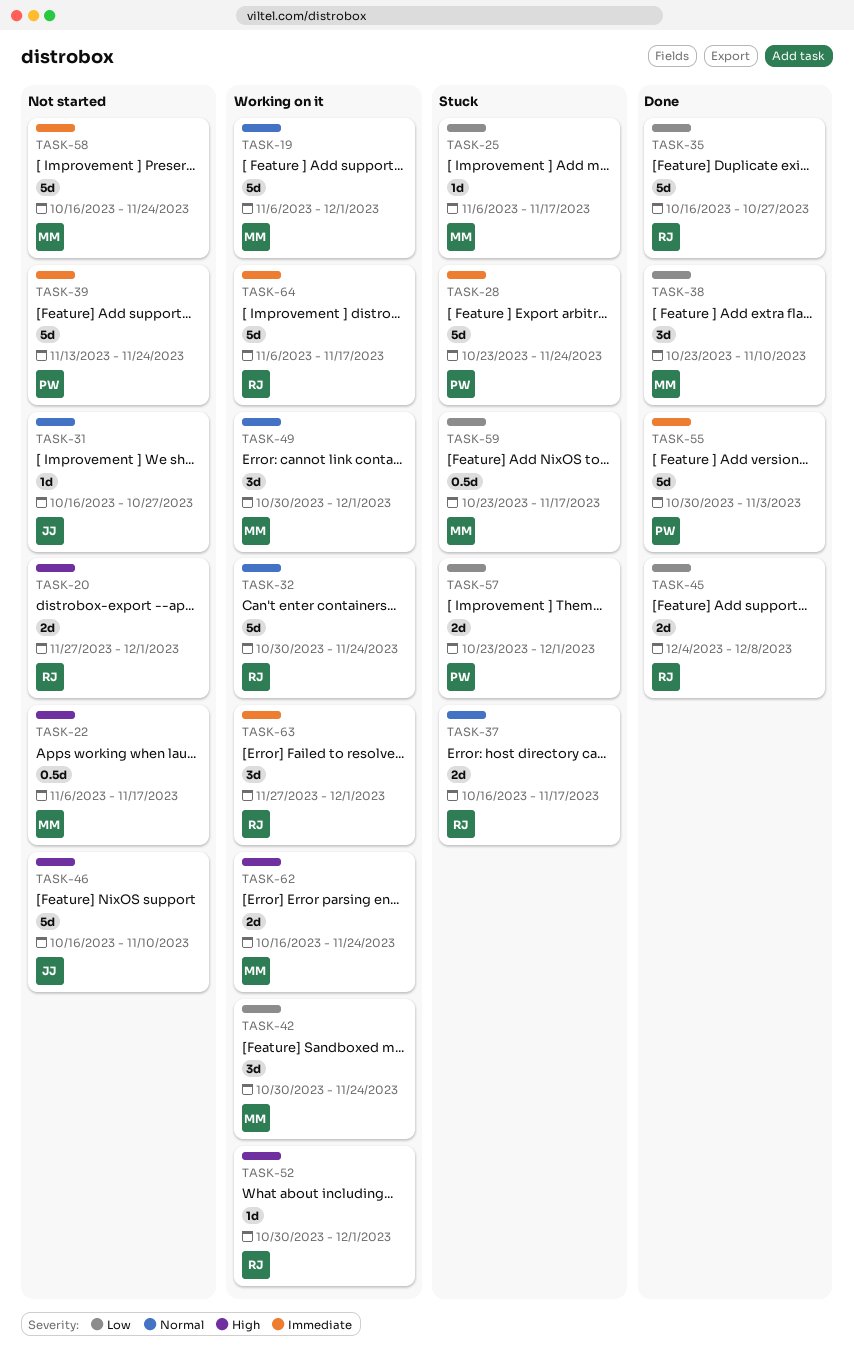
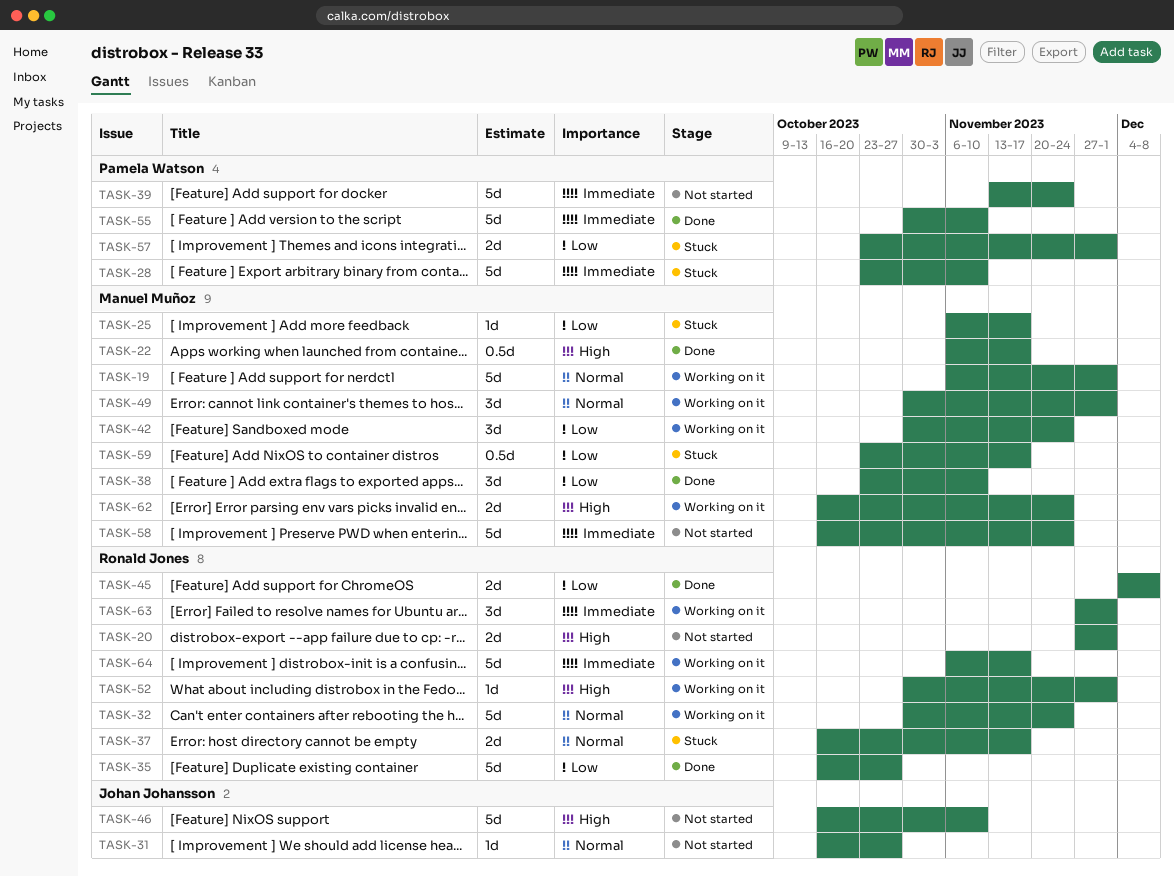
TASK-22, status: Not started -> Done
TASK-28, due: Nov 24 -> Nov 10
TASK-55, due: Nov 3 -> Nov 10

